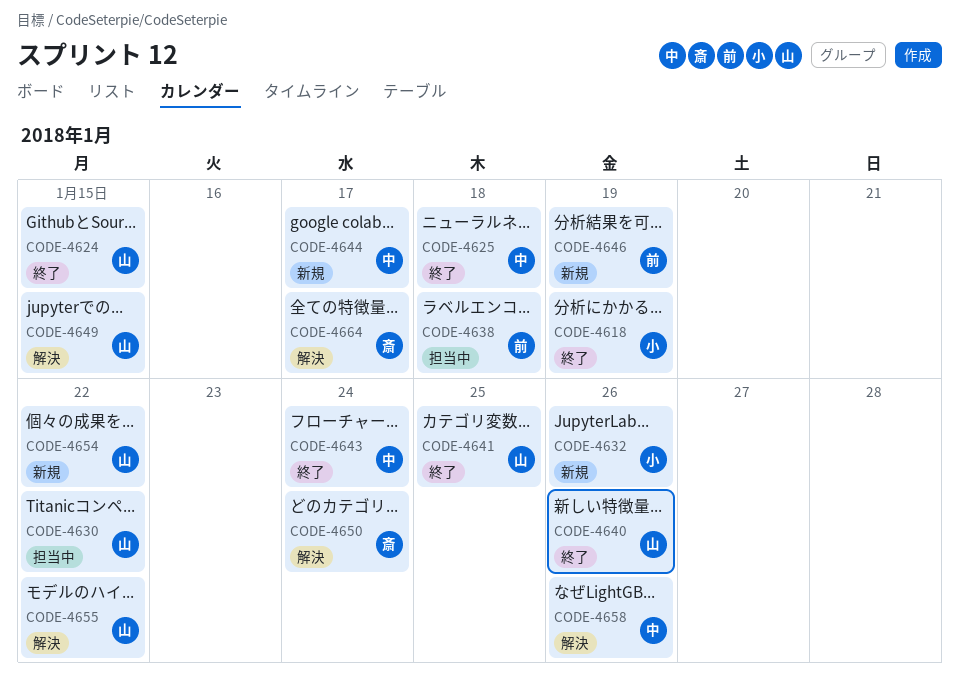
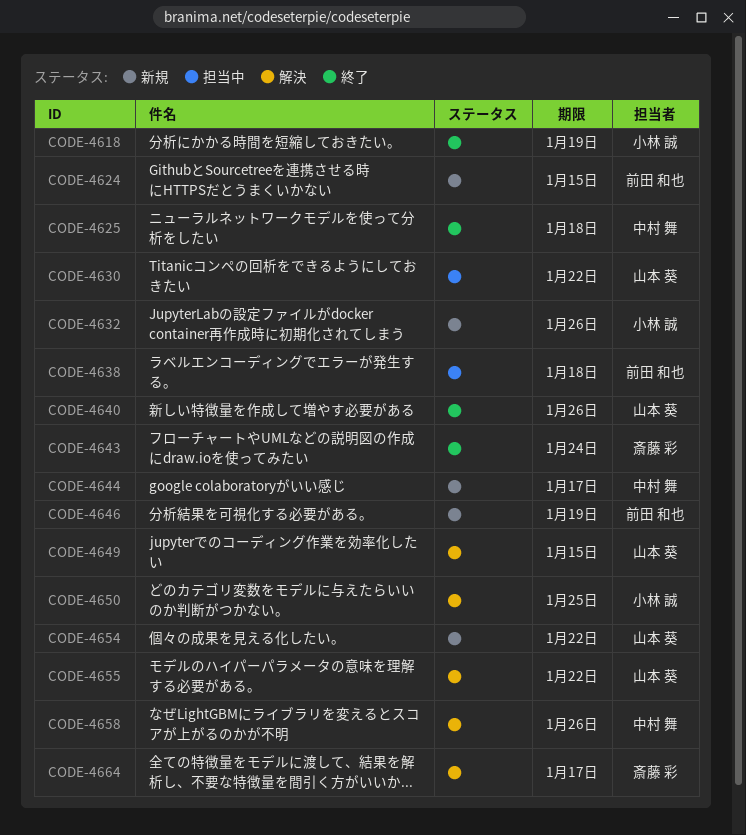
CODE-4624, status: 終了 -> 新規
CODE-4624, owner: 山本 葵 -> 前田 和也
CODE-4641: present -> none
CODE-4643, owner: 中村 舞 -> 斎藤 彩
CODE-4650, owner: 斎藤 彩 -> 小林 誠
CODE-4650, due: Jan 24 -> Jan 25

